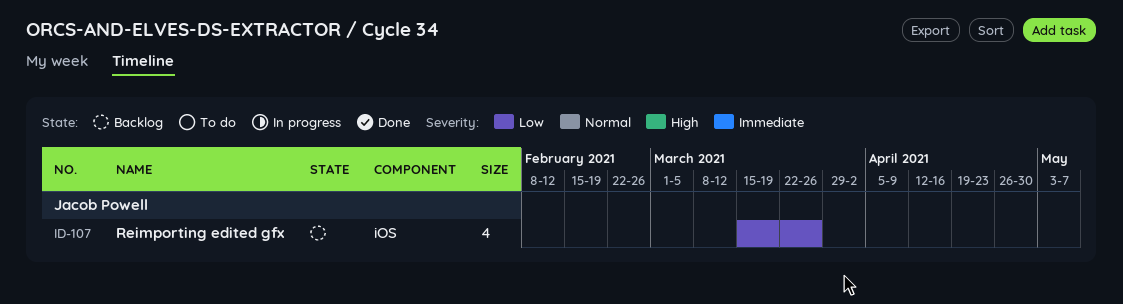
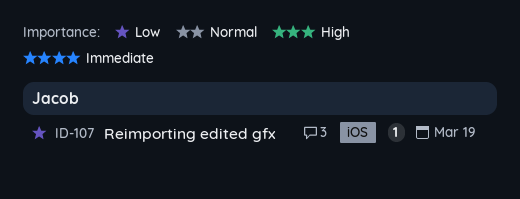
ID-107, estimate: 4 -> 1
ID-107, due: Mar 26 -> Mar 19

